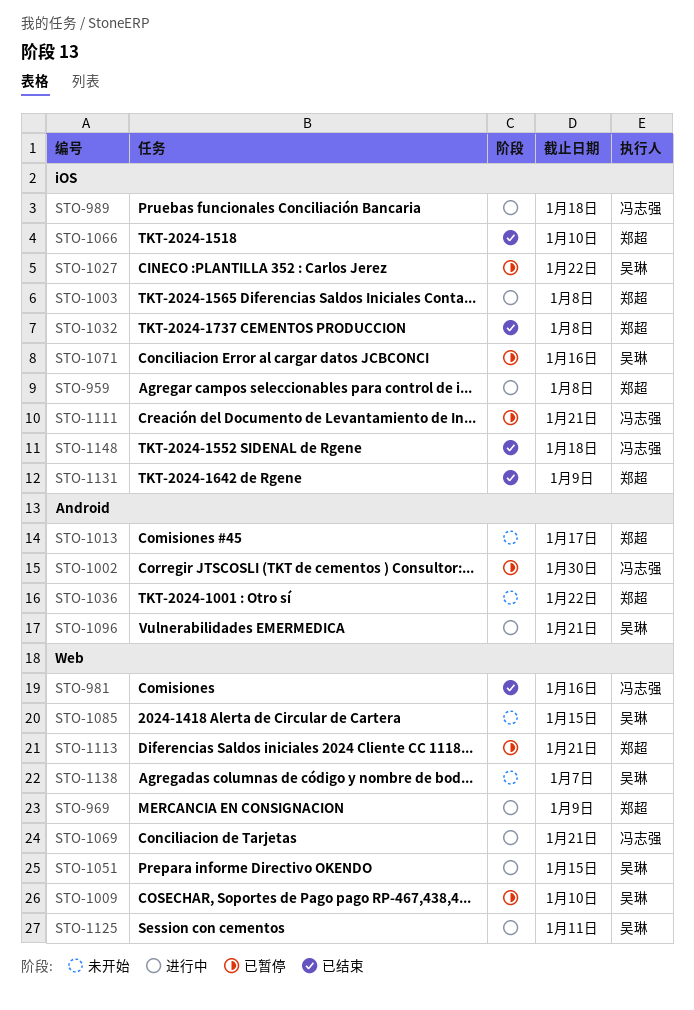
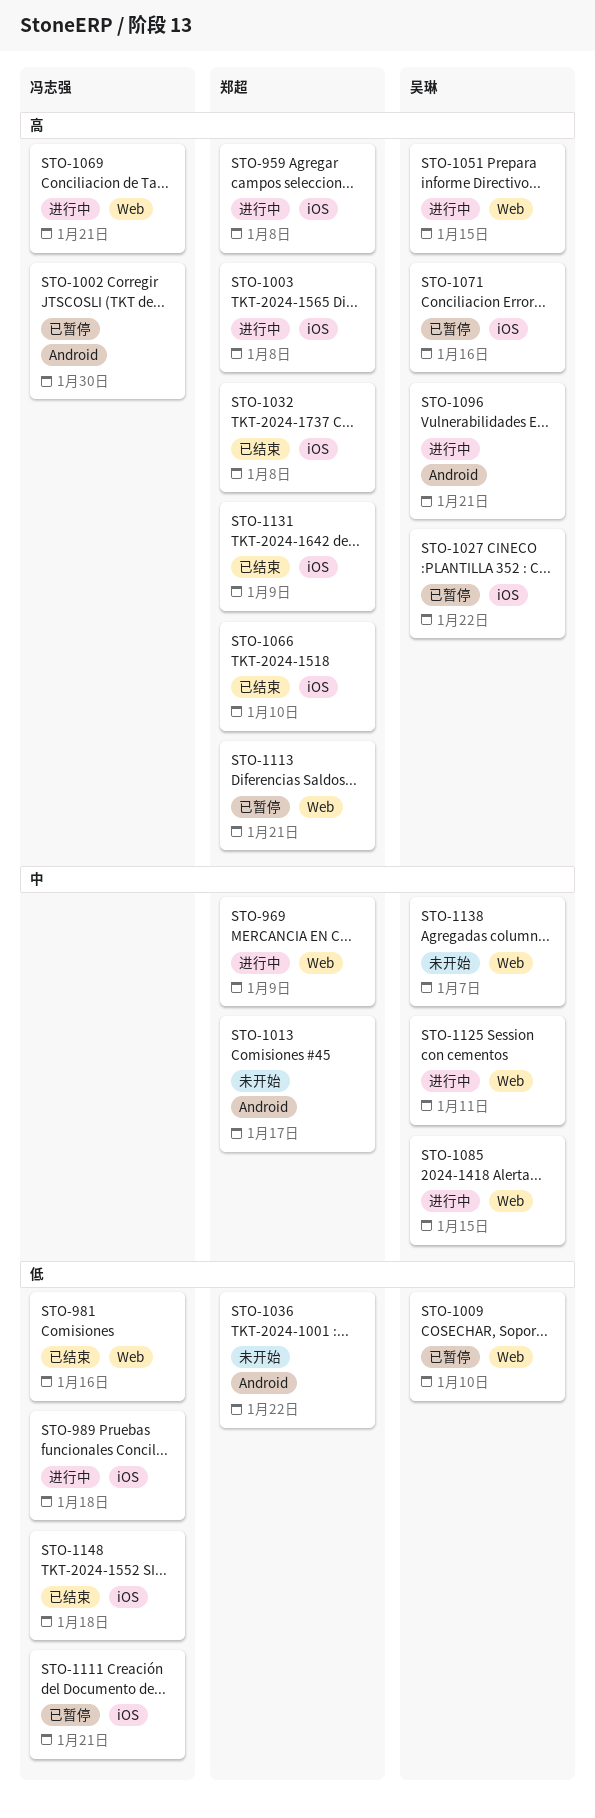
STO-1085, status: 未开始 -> 进行中

